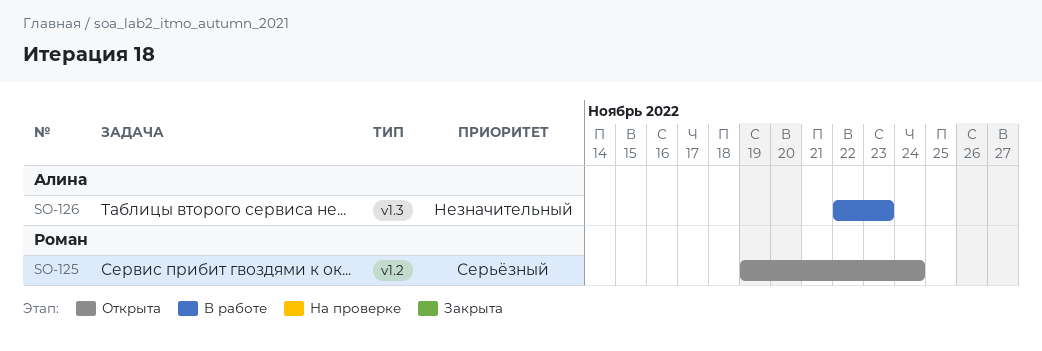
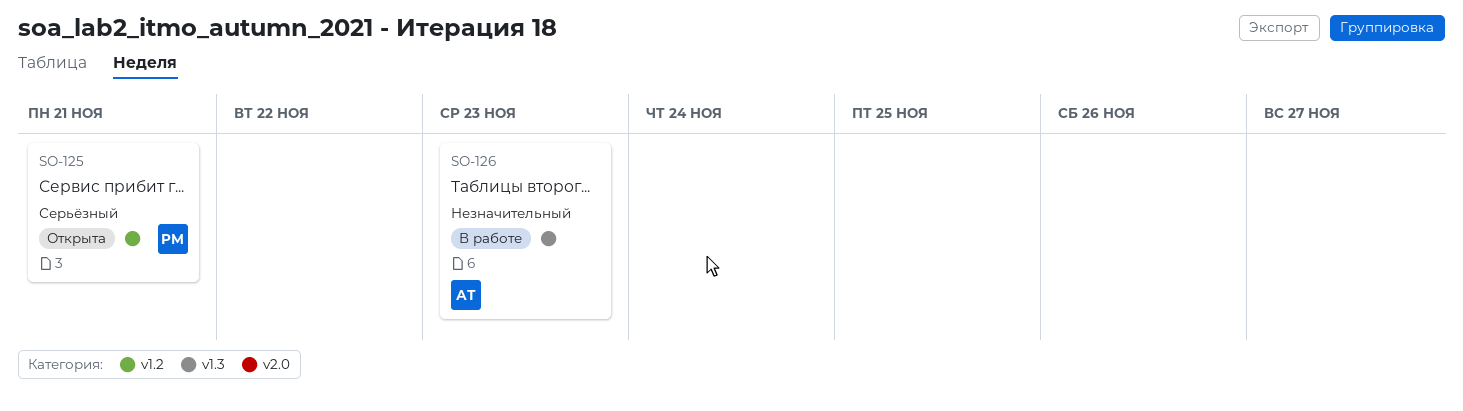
SO-125, due: Nov 24 -> Nov 21

